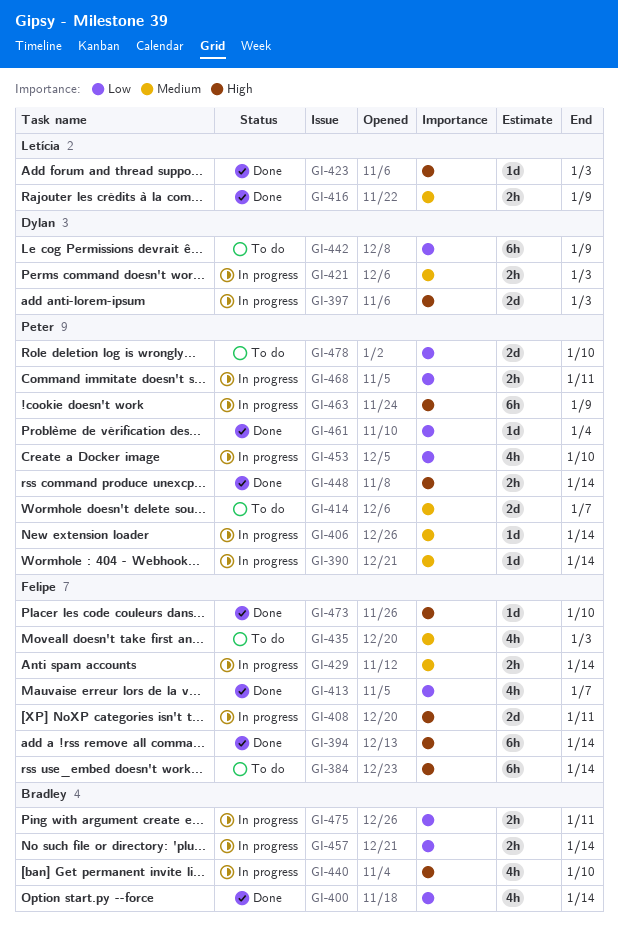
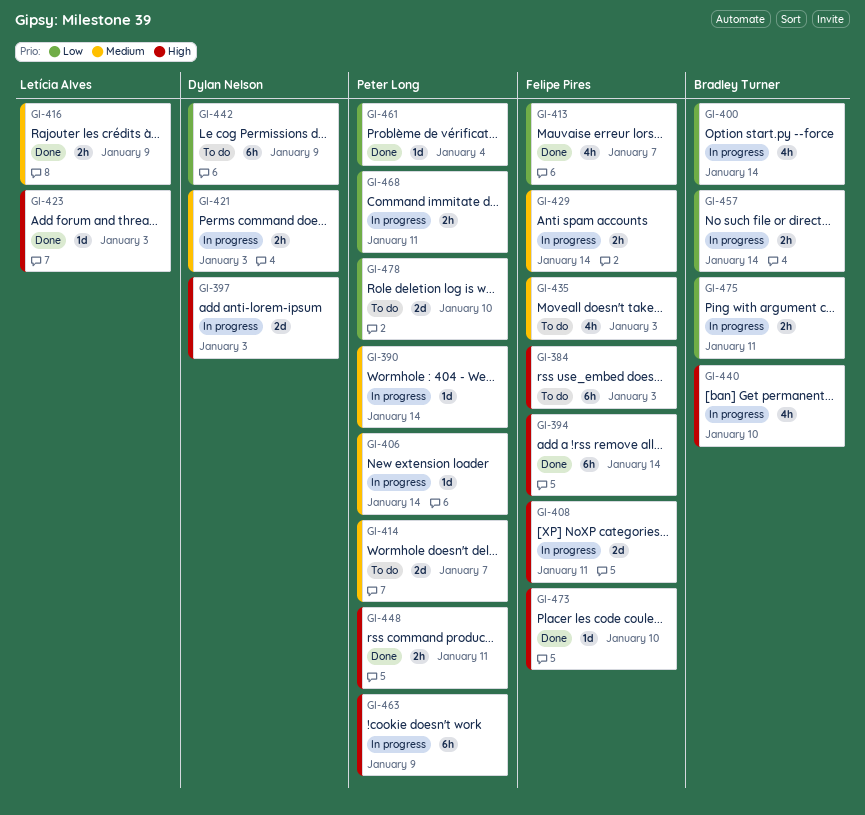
GI-384, due: Jan 14 -> Jan 3
GI-400, status: Done -> In progress
GI-448, due: Jan 14 -> Jan 11
GI-453: present -> none

